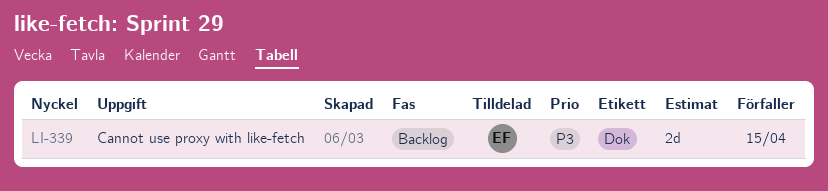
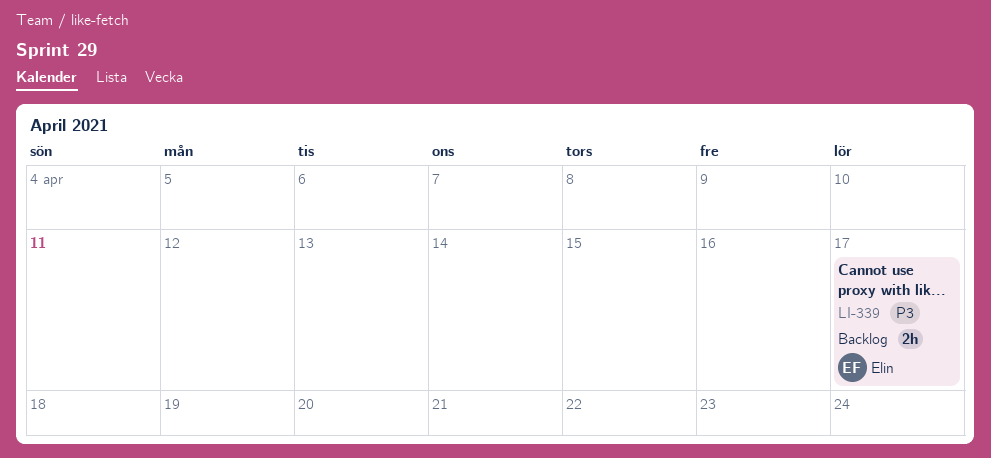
LI-339, estimate: 2d -> 2h
LI-339, due: Apr 15 -> Apr 17

